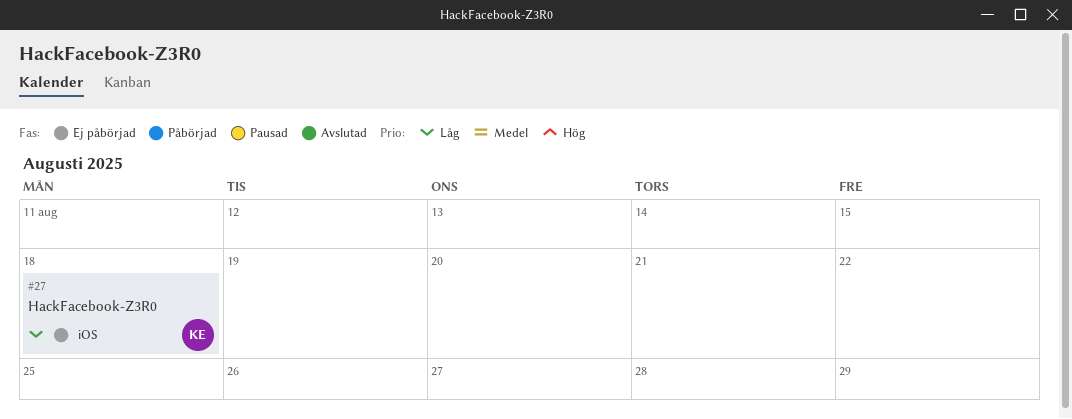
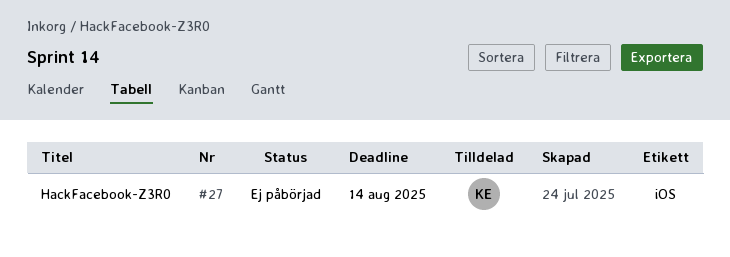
#27, due: Aug 18 -> Aug 14

